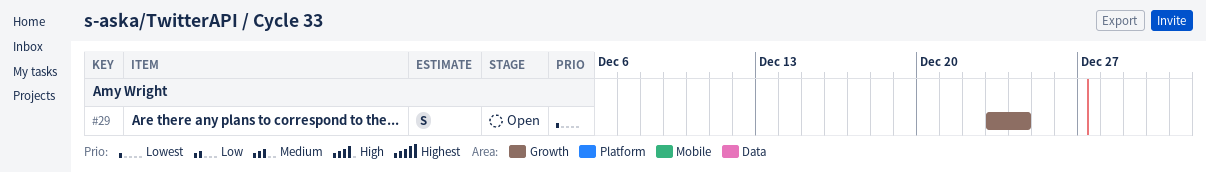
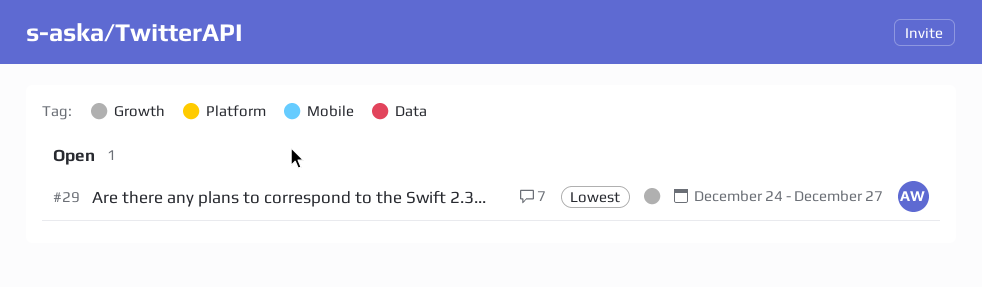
#29, start: Dec 23 -> Dec 24
#29, due: Dec 24 -> Dec 27

